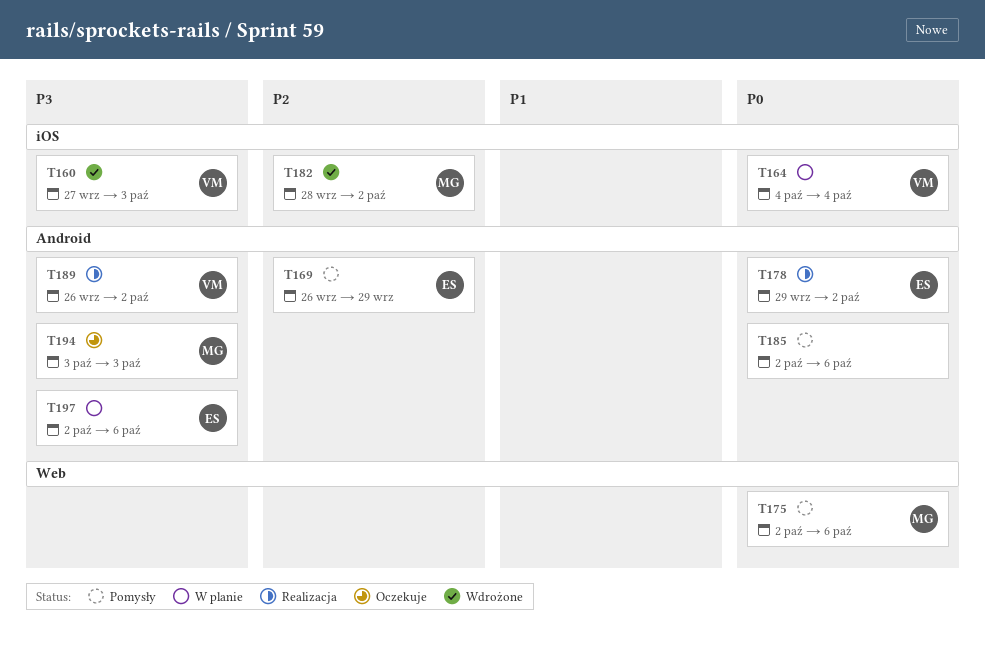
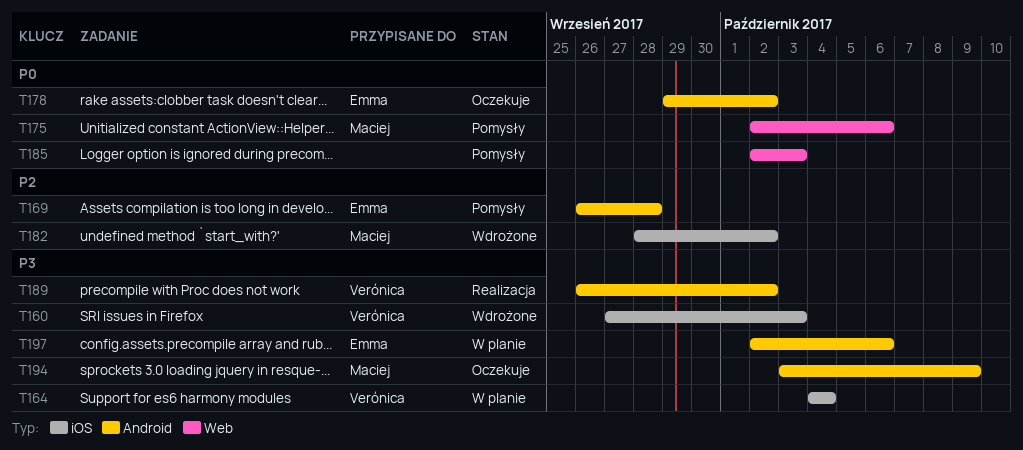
T164, priority: P0 -> P3
T169, due: Sep 29 -> Sep 28
T178, status: Realizacja -> Oczekuje
T185, label: Android -> Web
T185, due: Oct 6 -> Oct 3
T194, due: Oct 3 -> Oct 9

